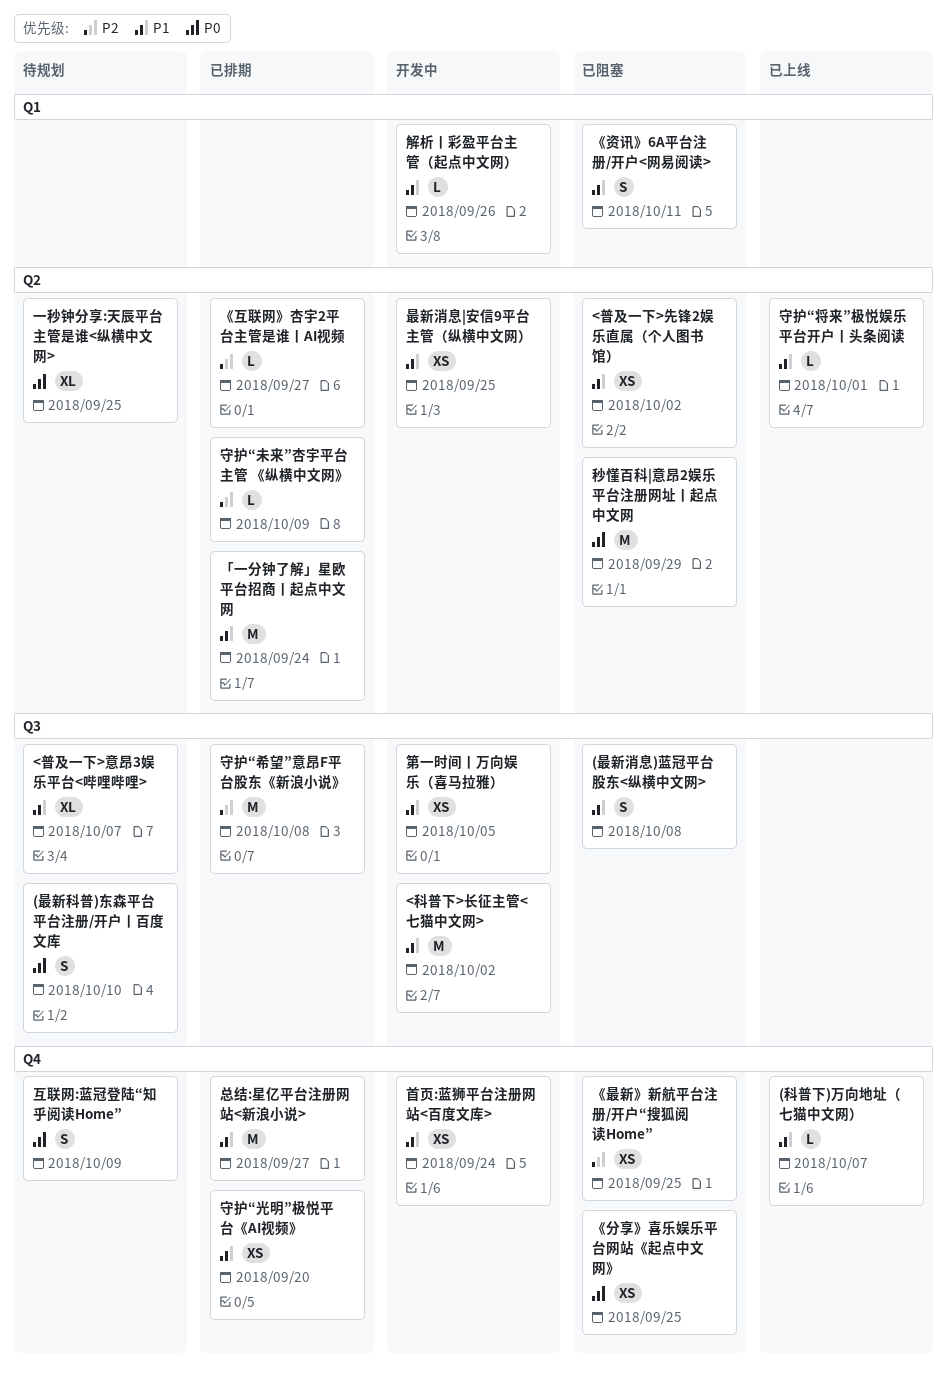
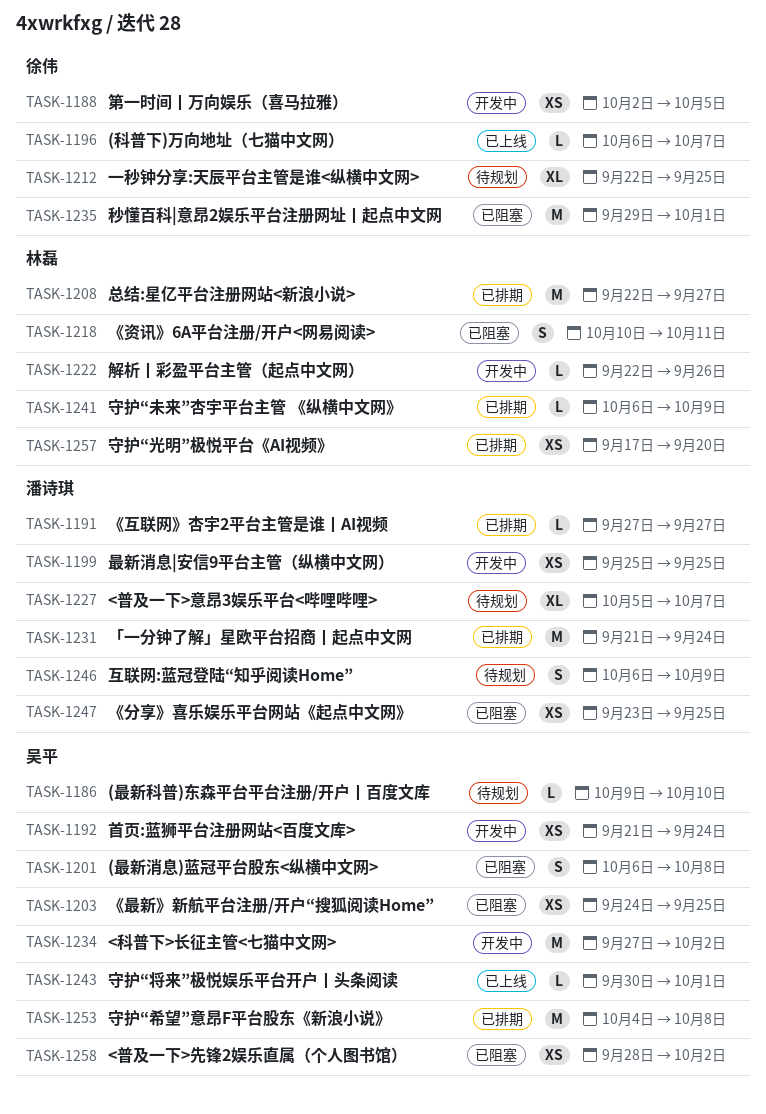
(最新科普)东森平台平台注册/开户丨百度文库, estimate: S -> L
秒懂百科|意昂2娱乐平台注册网址丨起点中文网, due: Sep 29 -> Oct 1

